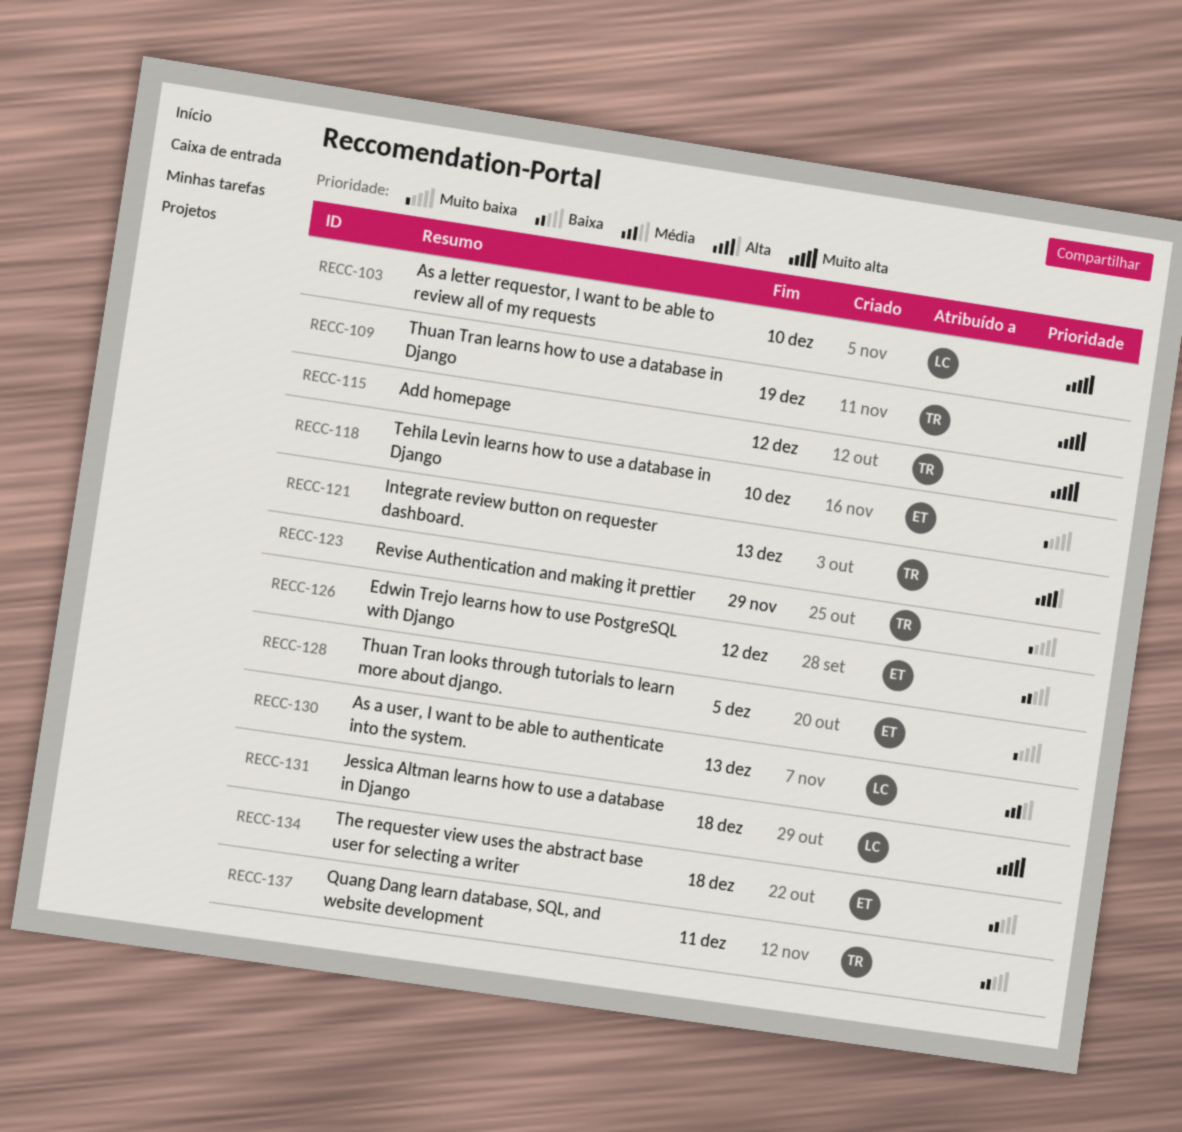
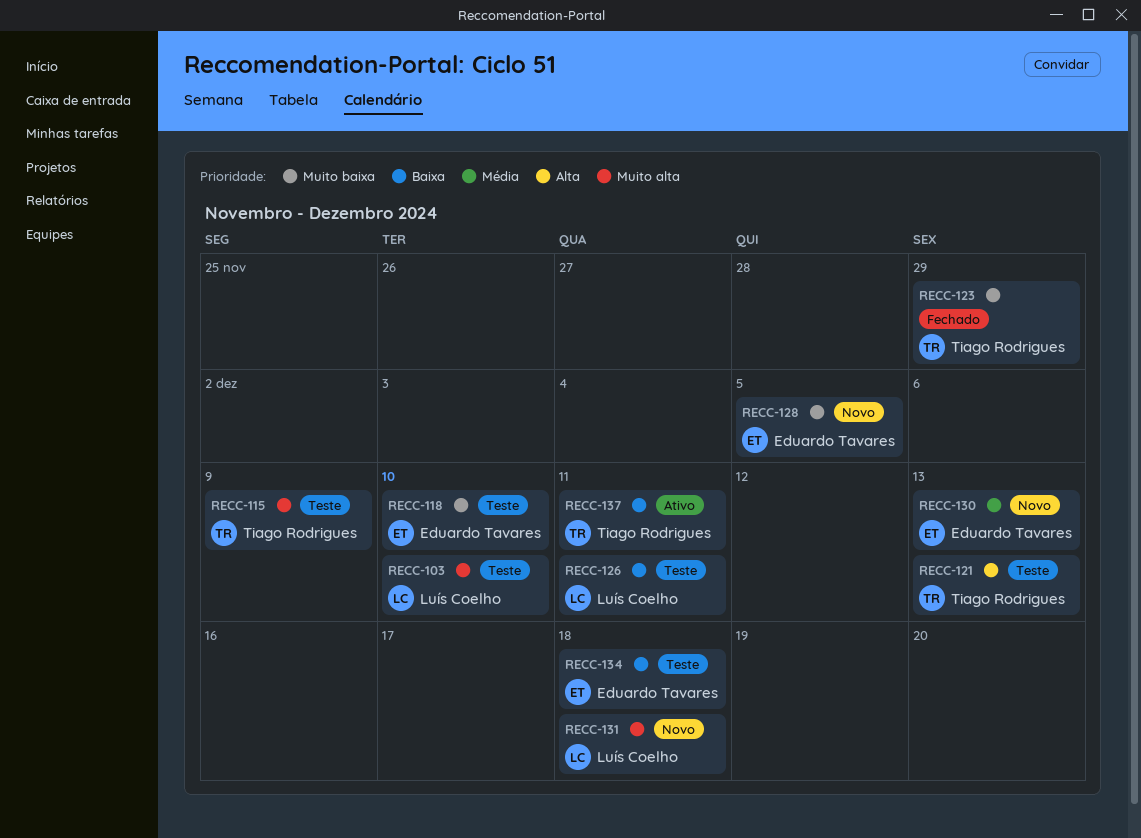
RECC-109: present -> none
RECC-115, due: Dec 12 -> Dec 9
RECC-126, owner: Eduardo Tavares -> Luís Coelho
RECC-126, due: Dec 12 -> Dec 11
RECC-130, owner: Luís Coelho -> Eduardo Tavares

